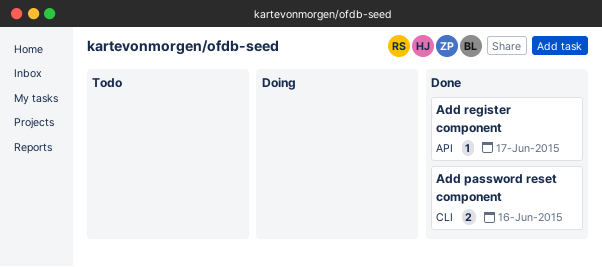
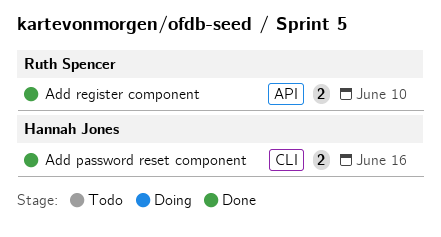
Add register component, estimate: 1 -> 2
Add register component, due: Jun 17 -> Jun 10

